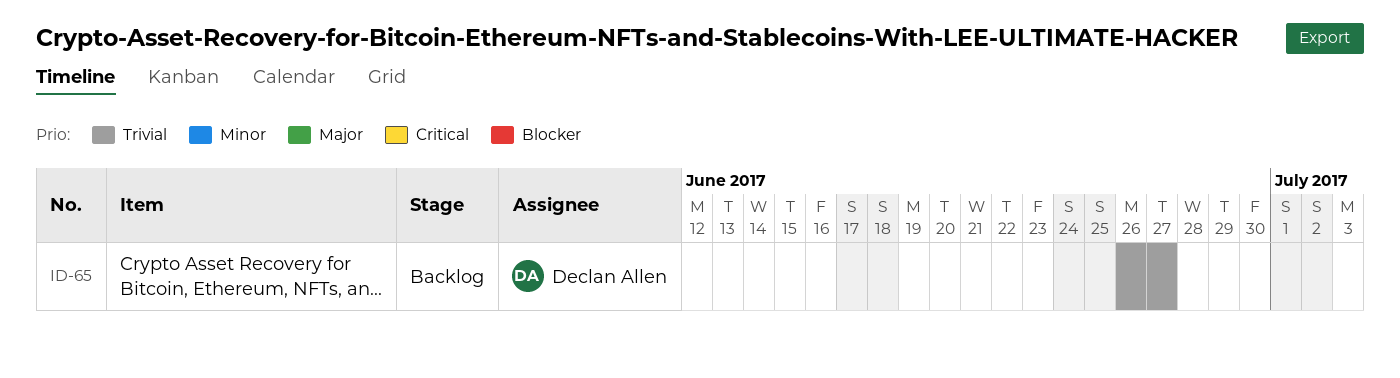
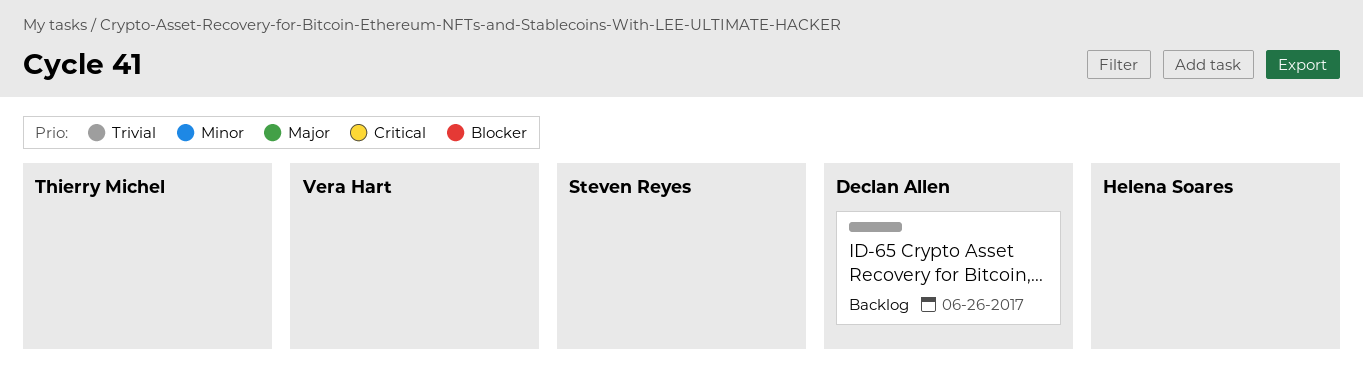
ID-65, due: Jun 27 -> Jun 26

